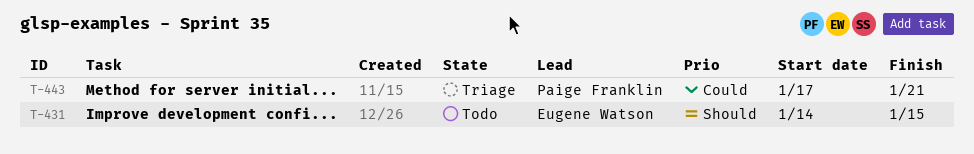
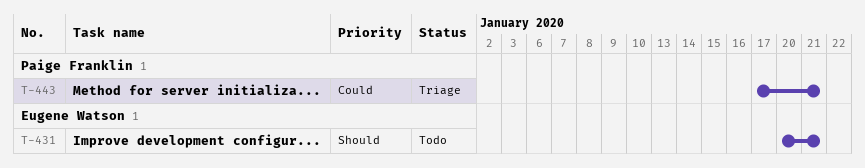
T-431, start: Jan 14 -> Jan 20
T-431, due: Jan 15 -> Jan 21

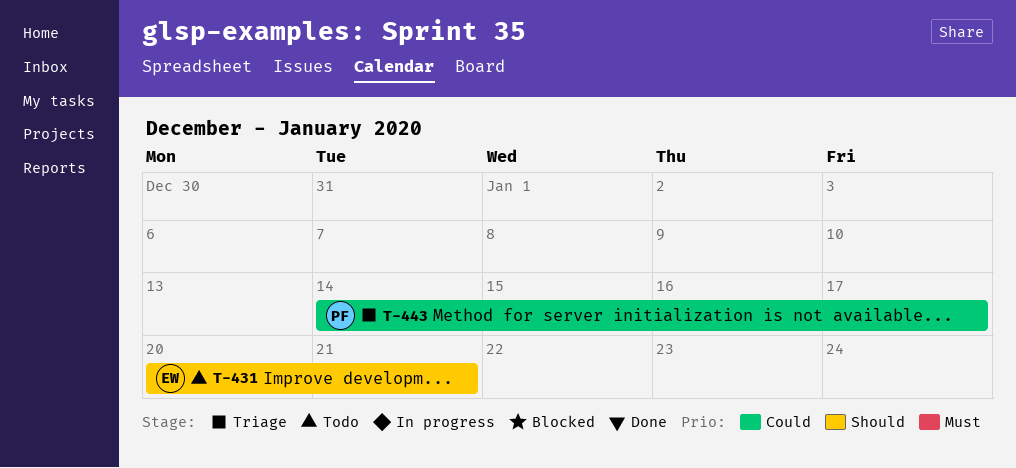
T-443, start: Jan 17 -> Jan 14
T-443, due: Jan 21 -> Jan 17

